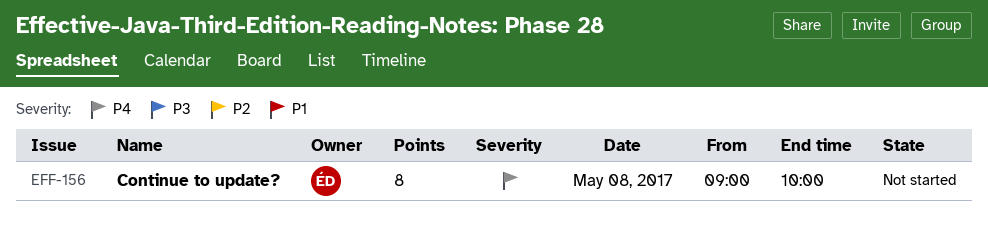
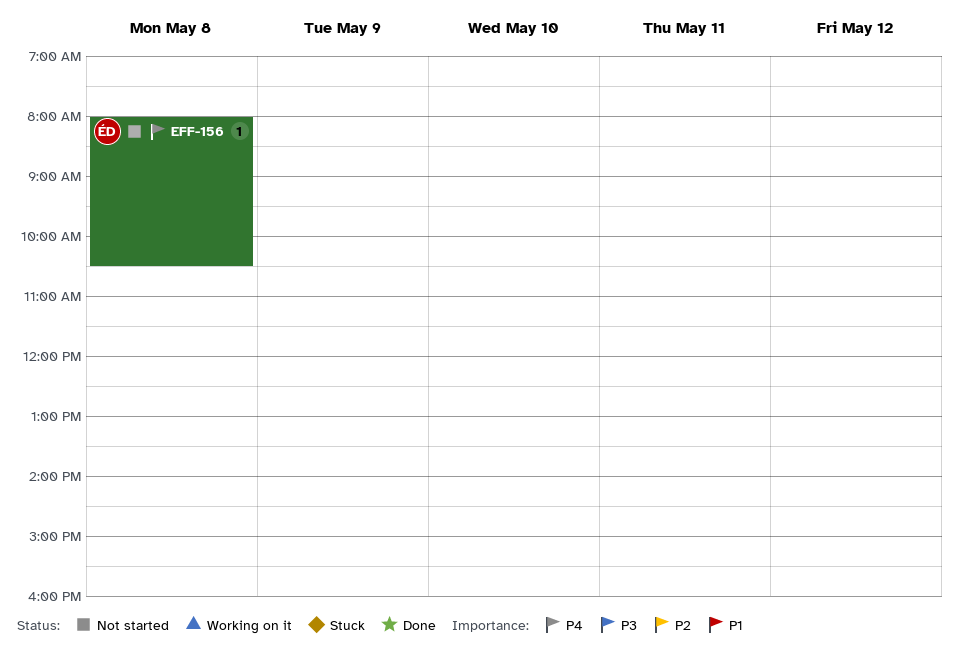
EFF-156, estimate: 8 -> 1
EFF-156, begins: 09:00 -> 08:00
EFF-156, ends: 10:00 -> 10:30

